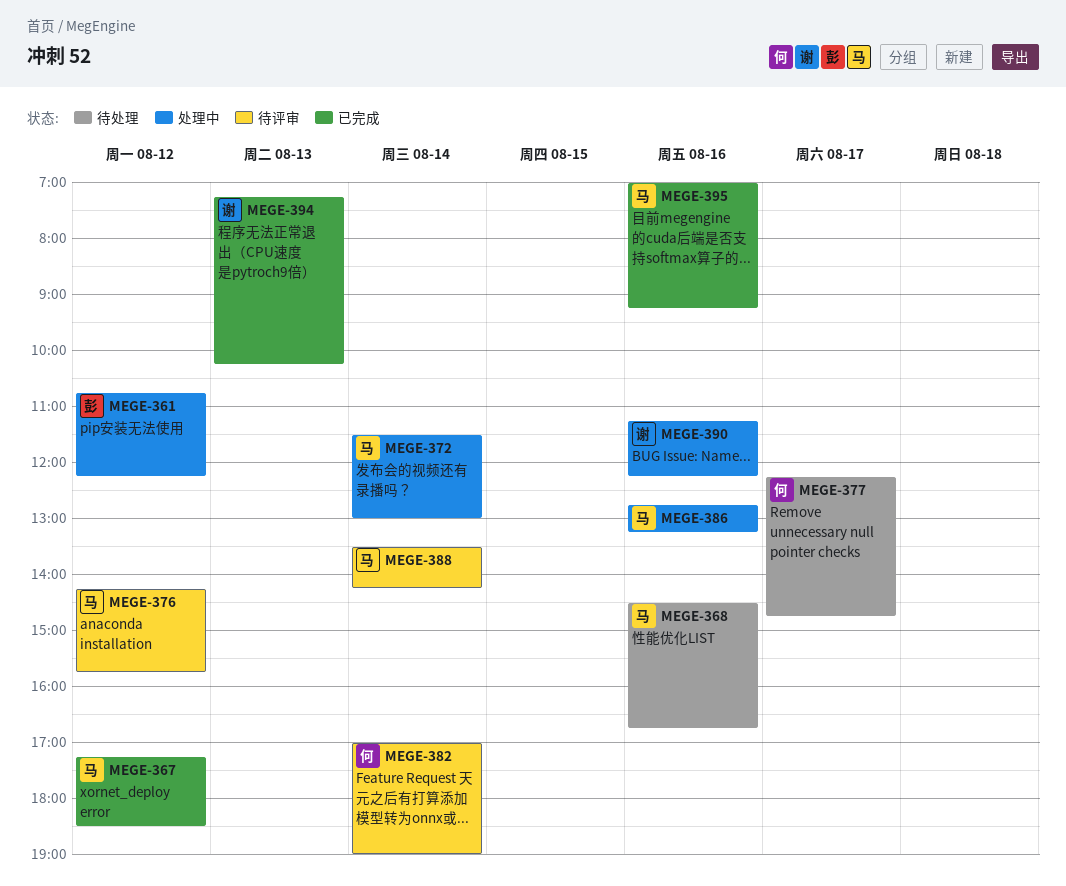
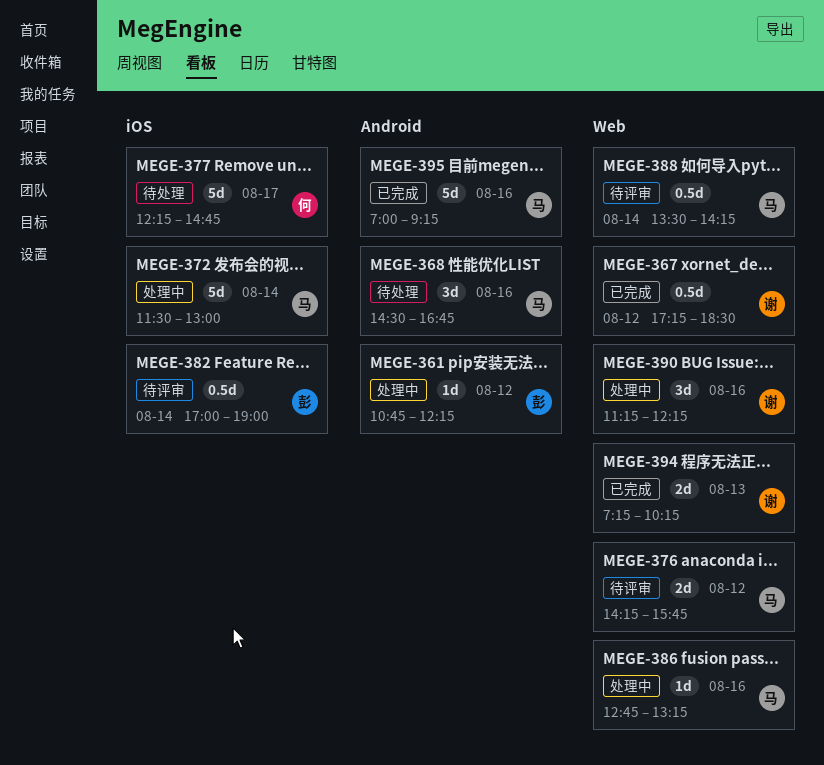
MEGE-367, owner: 马 -> 谢
MEGE-382, owner: 何 -> 彭

